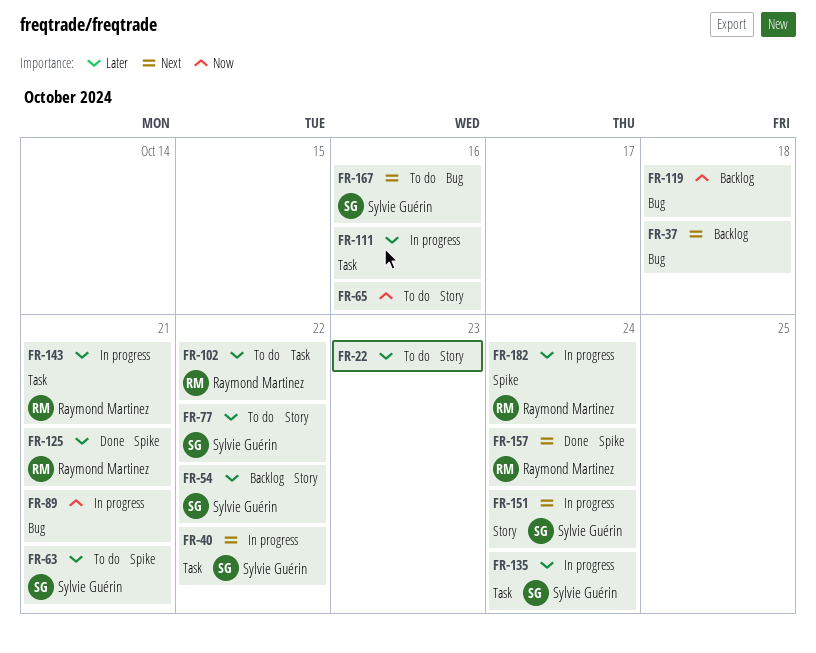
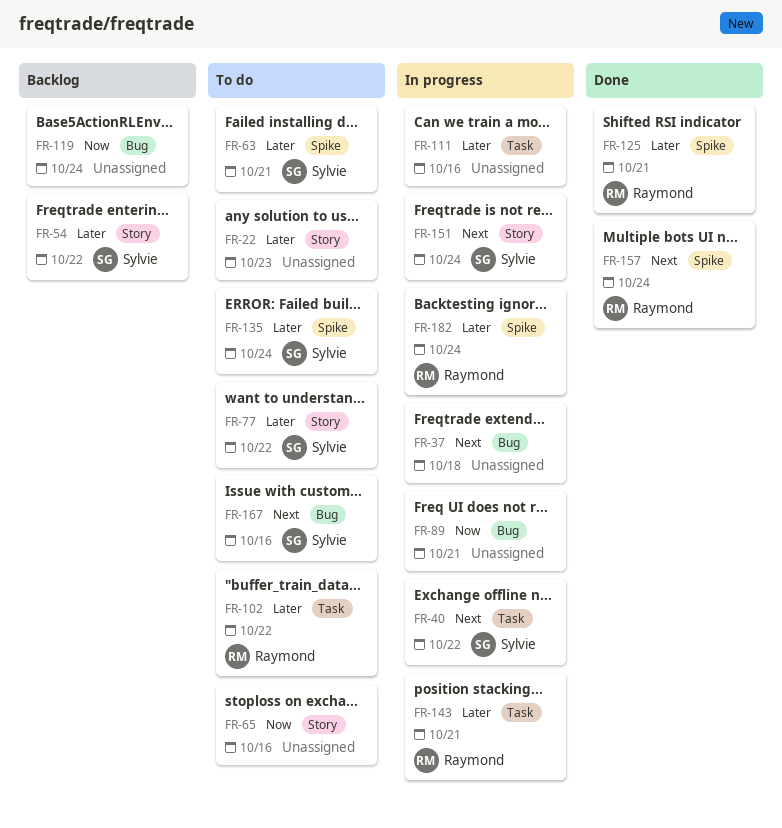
FR-37, status: Backlog -> In progress
FR-119, due: Oct 18 -> Oct 24
FR-135, status: In progress -> To do
FR-135, label: Task -> Spike

